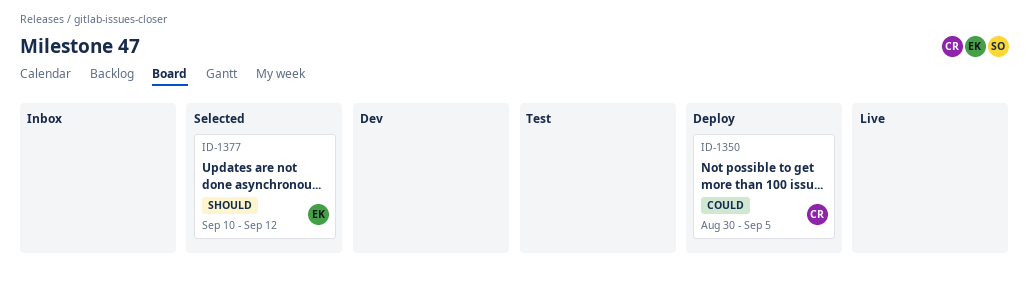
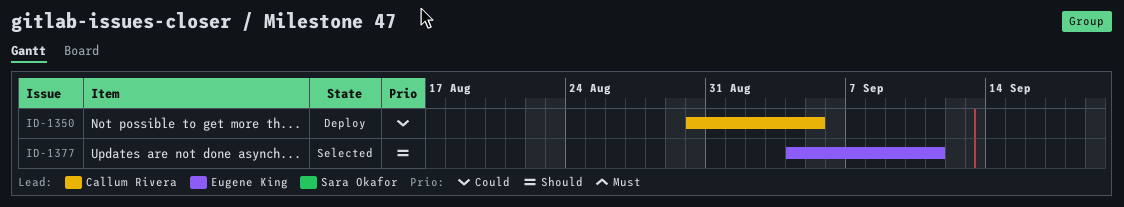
ID-1377, start: Sep 10 -> Sep 4
ID-1377, due: Sep 12 -> Sep 11

